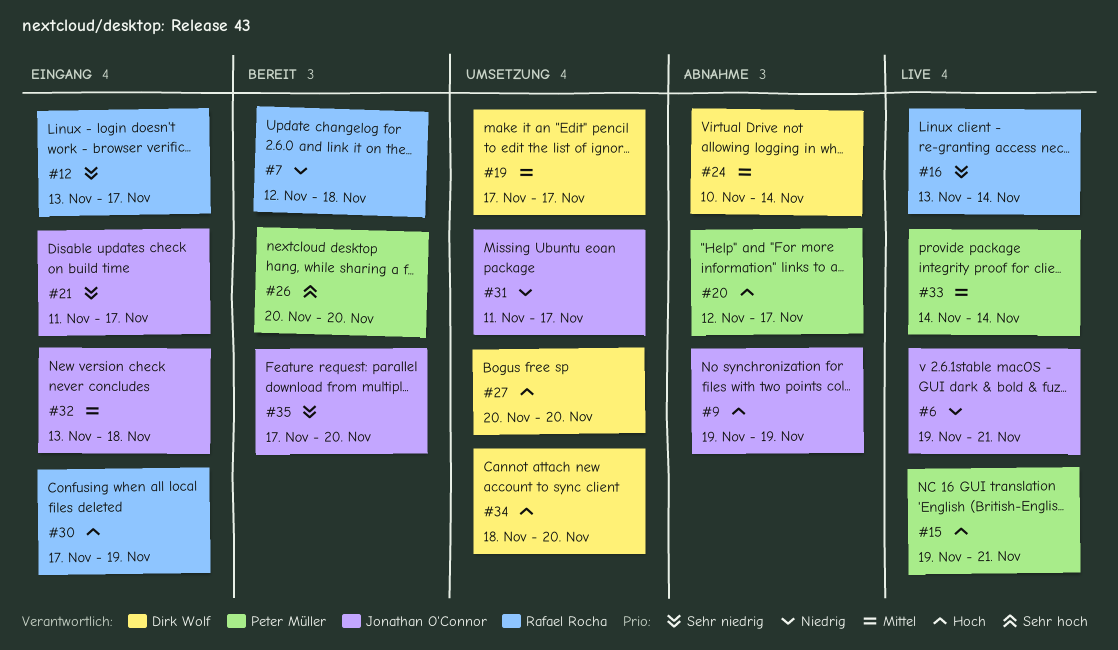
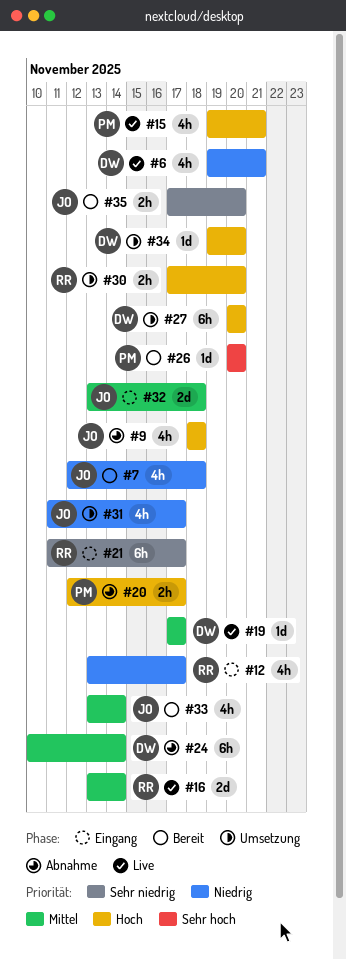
#6, owner: Jonathan O'Connor -> Dirk Wolf
#7, owner: Rafael Rocha -> Jonathan O'Connor
#9, start: Nov 19 -> Nov 18
#9, due: Nov 19 -> Nov 18
#12, priority: Sehr niedrig -> Niedrig
#16, priority: Sehr niedrig -> Mittel
#19, status: Umsetzung -> Live
#21, owner: Jonathan O'Connor -> Rafael Rocha
#30, status: Eingang -> Umsetzung
#30, due: Nov 19 -> Nov 20
#33, status: Live -> Bereit
#33, owner: Peter Müller -> Jonathan O'Connor
#33, start: Nov 14 -> Nov 13
#34, start: Nov 18 -> Nov 19

